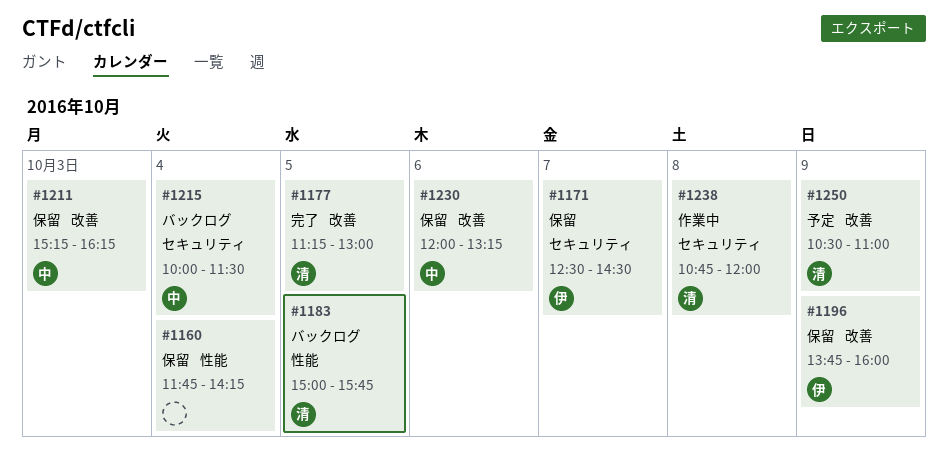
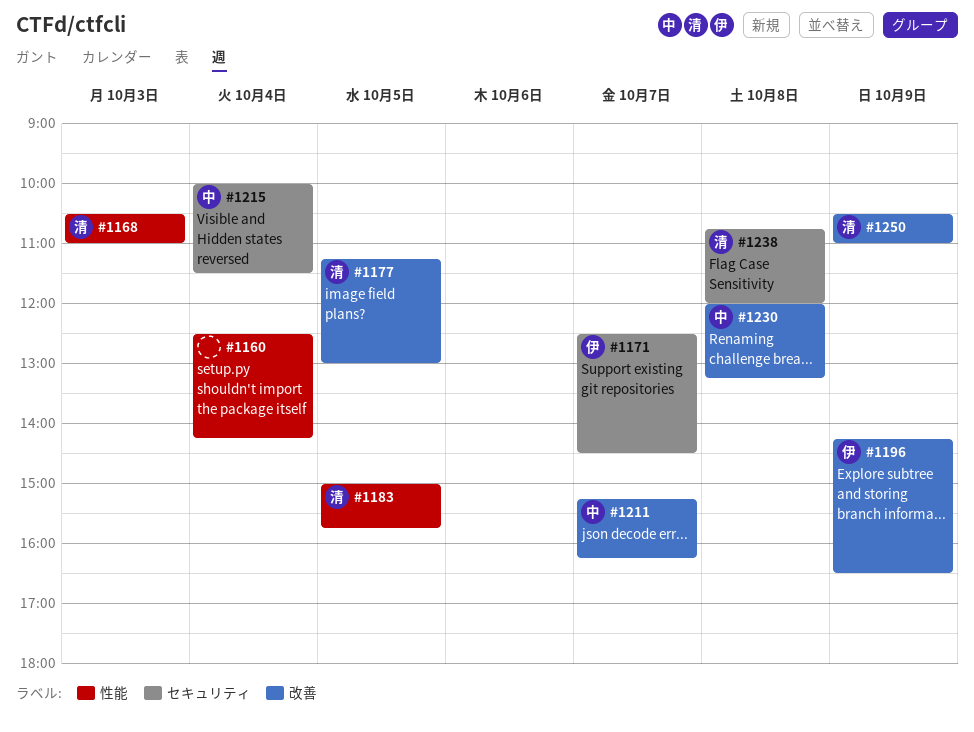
#1160, begins: 11:45 -> 12:30
#1168: none -> present
#1196, begins: 13:45 -> 14:15
#1196, ends: 16:00 -> 16:30
#1211, day: Oct 3 -> Oct 7
#1230, day: Oct 6 -> Oct 8

